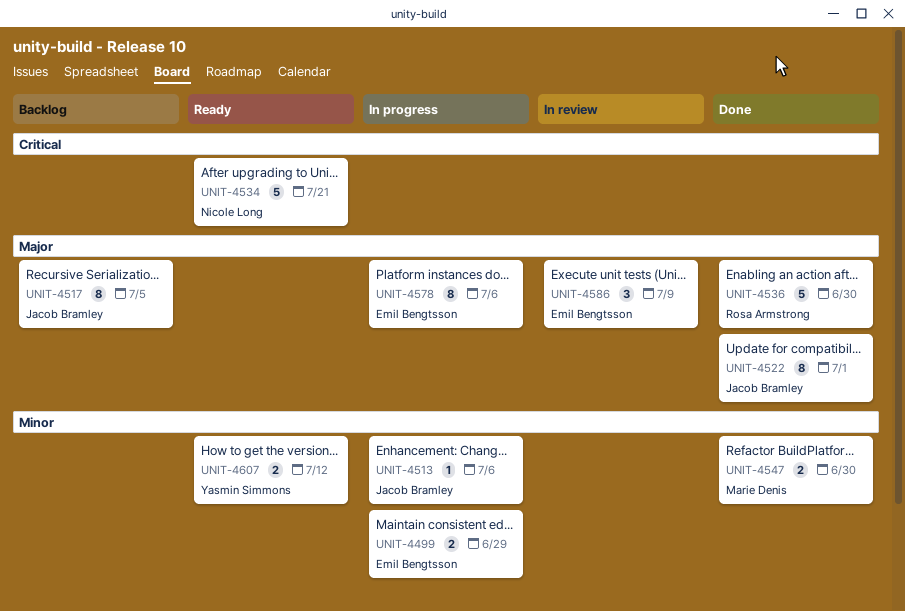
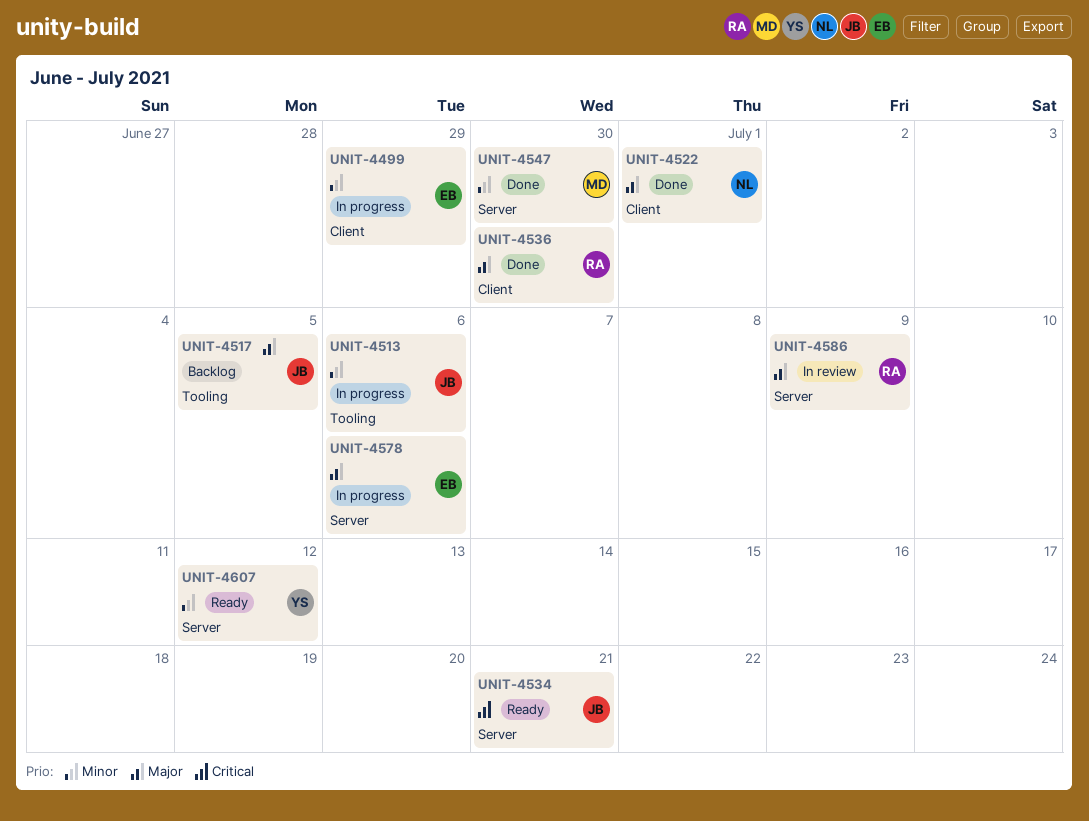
UNIT-4522, owner: Jacob Bramley -> Nicole Long
UNIT-4534, owner: Nicole Long -> Jacob Bramley
UNIT-4586, owner: Emil Bengtsson -> Rosa Armstrong

